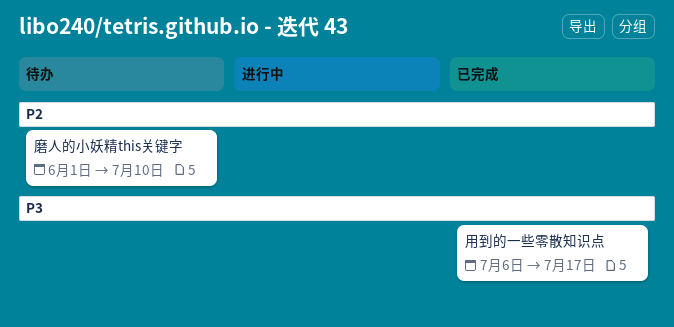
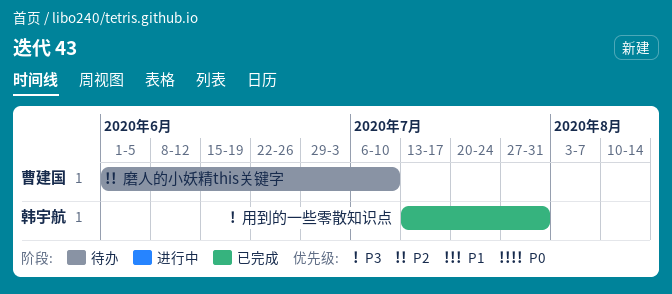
用到的一些零散知识点, start: Jul 6 -> Jul 13
用到的一些零散知识点, due: Jul 17 -> Jul 31

